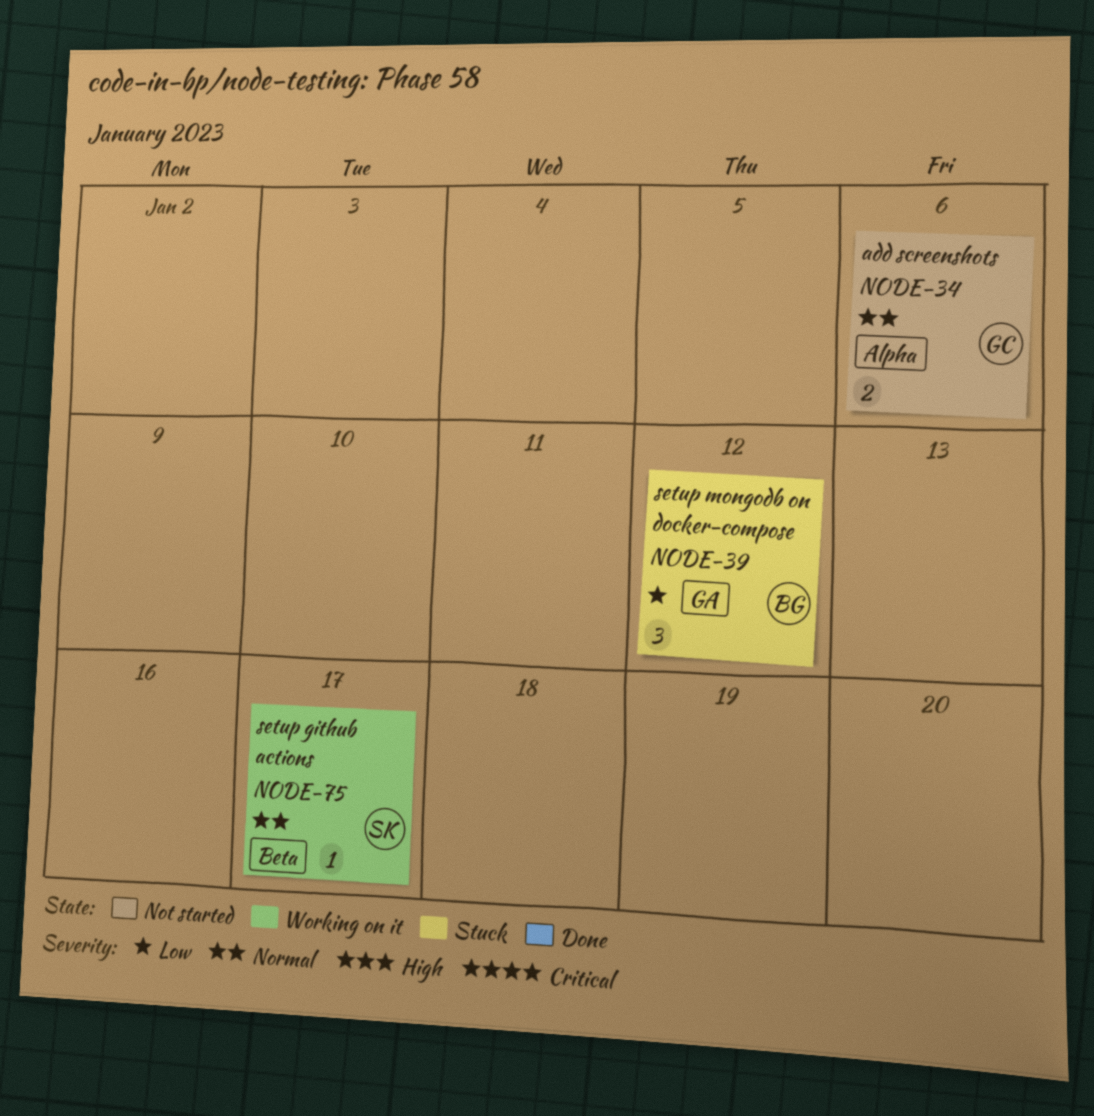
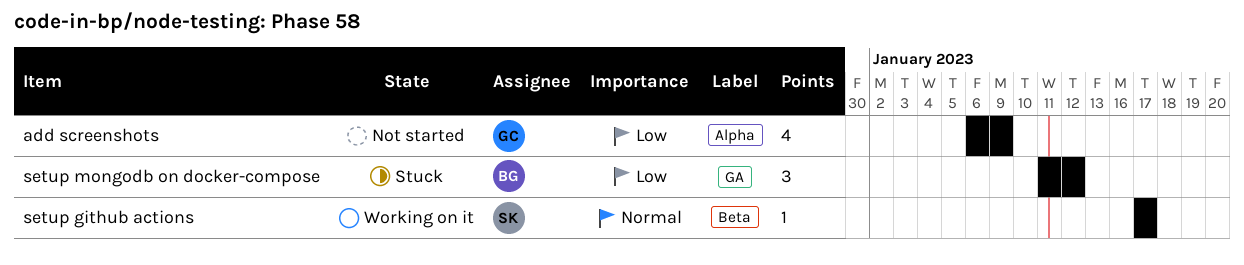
add screenshots, priority: Normal -> Low
add screenshots, estimate: 2 -> 4
add screenshots, due: Jan 6 -> Jan 9

